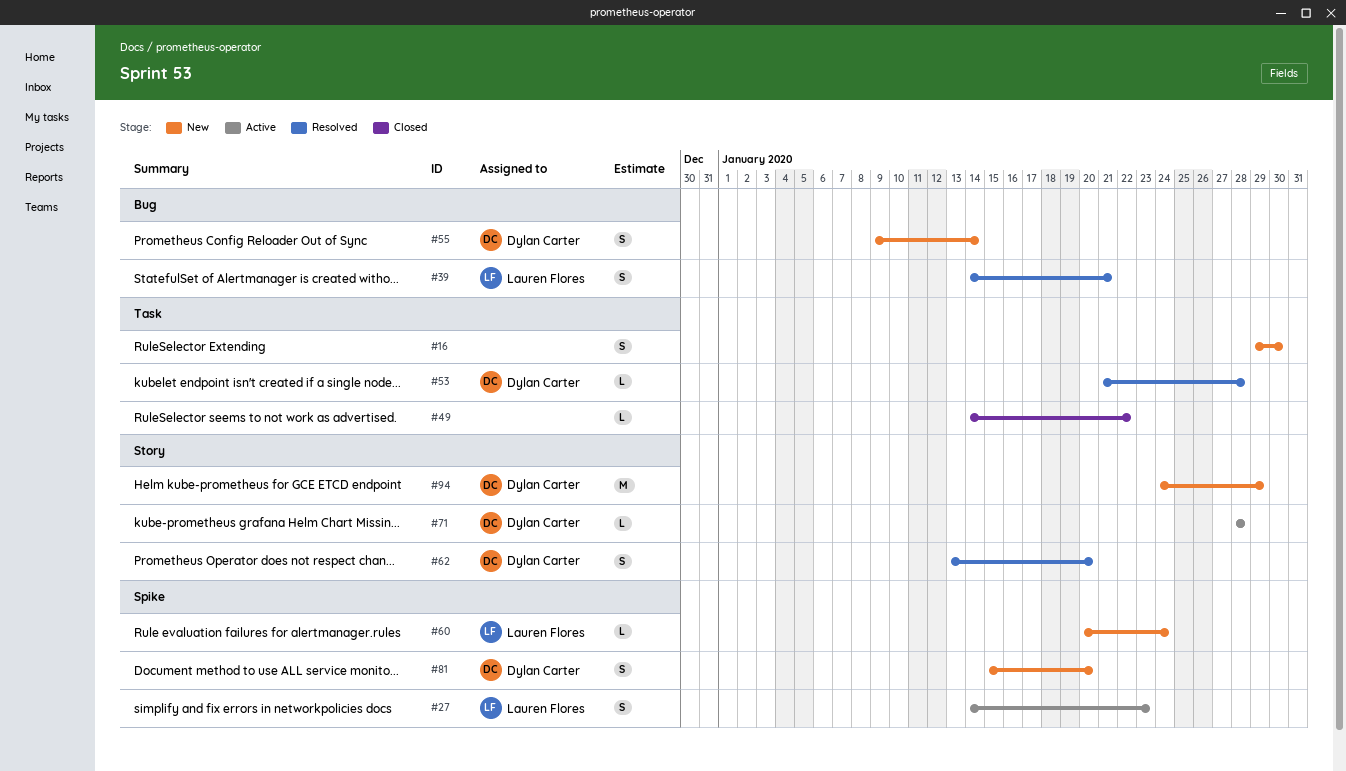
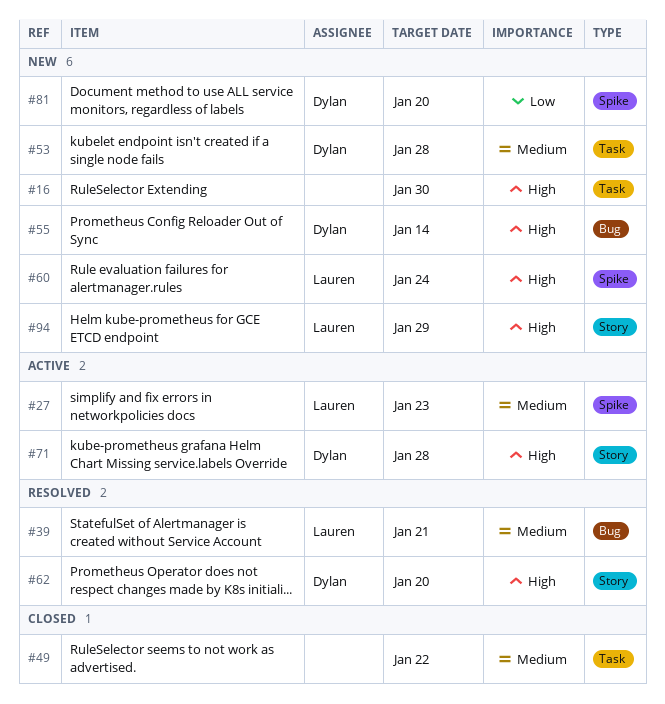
#53, status: Resolved -> New
#94, owner: Dylan Carter -> Lauren Flores

